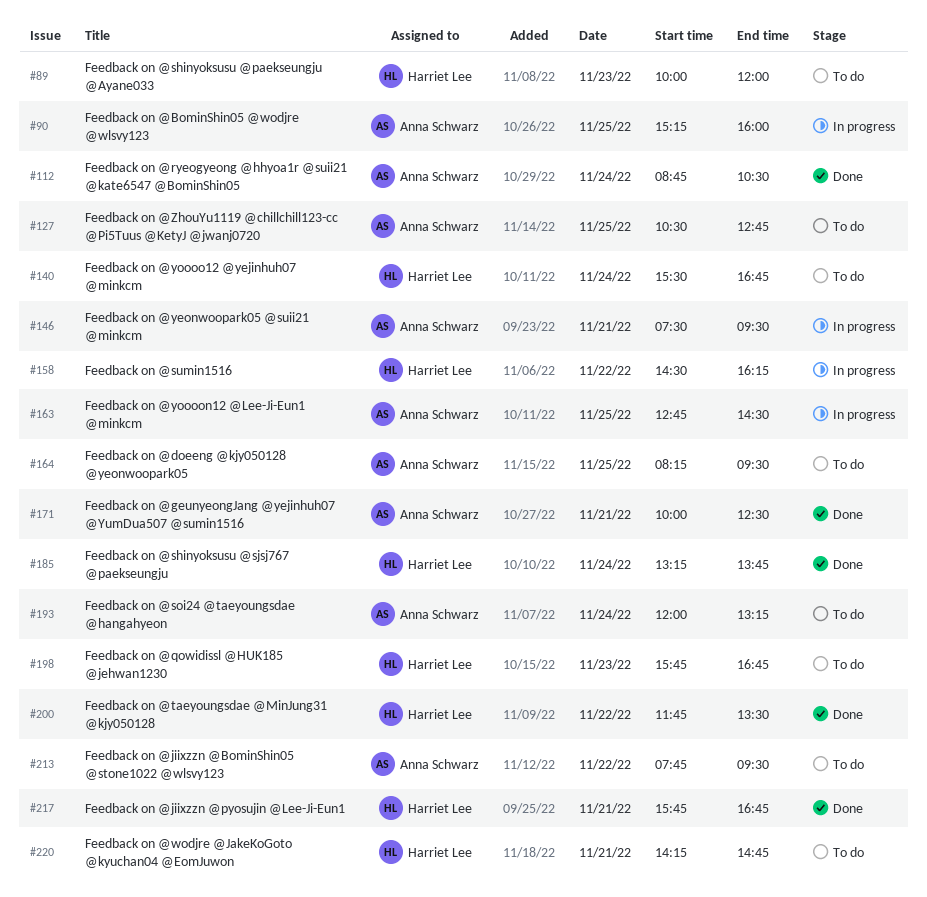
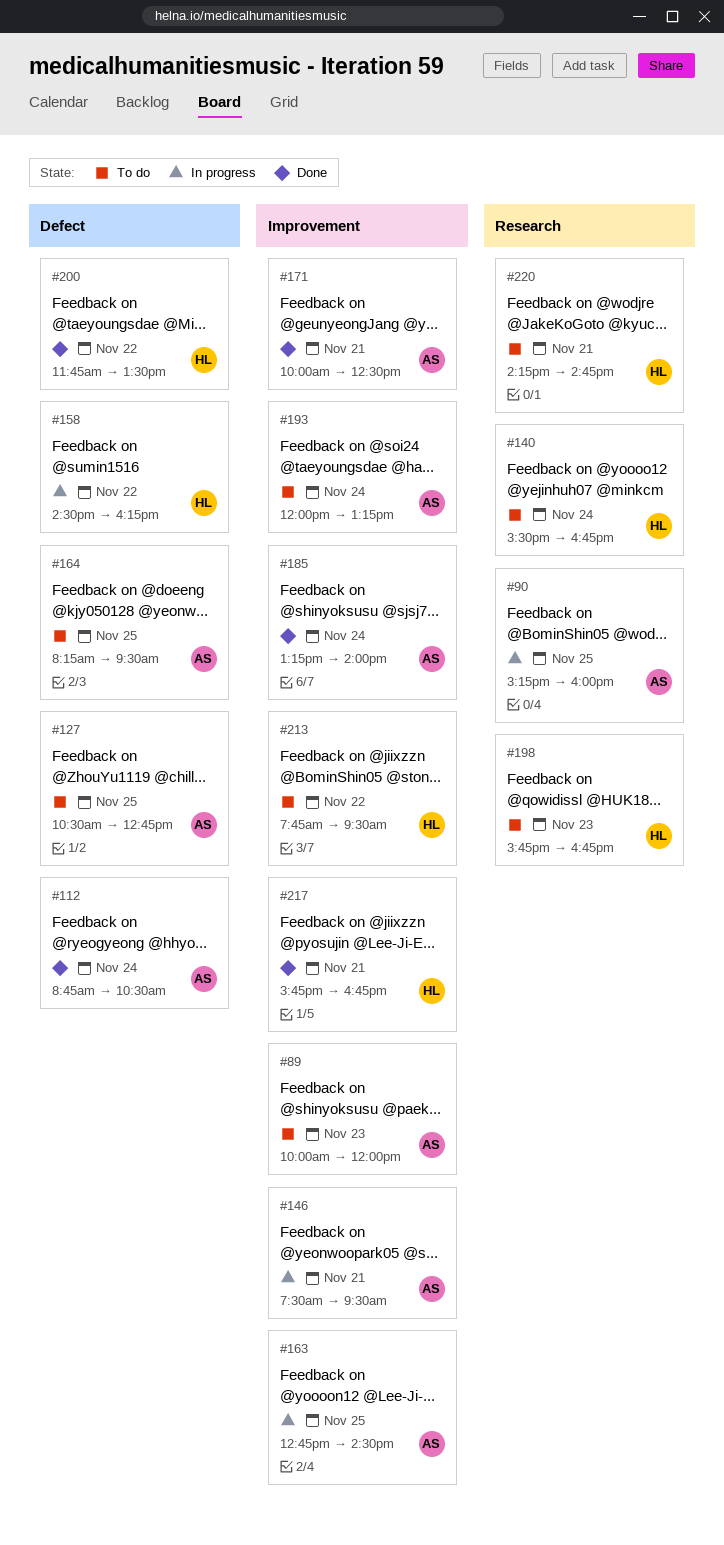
#89, owner: Harriet Lee -> Anna Schwarz
#185, owner: Harriet Lee -> Anna Schwarz
#185, ends: 13:45 -> 14:00
#213, owner: Anna Schwarz -> Harriet Lee

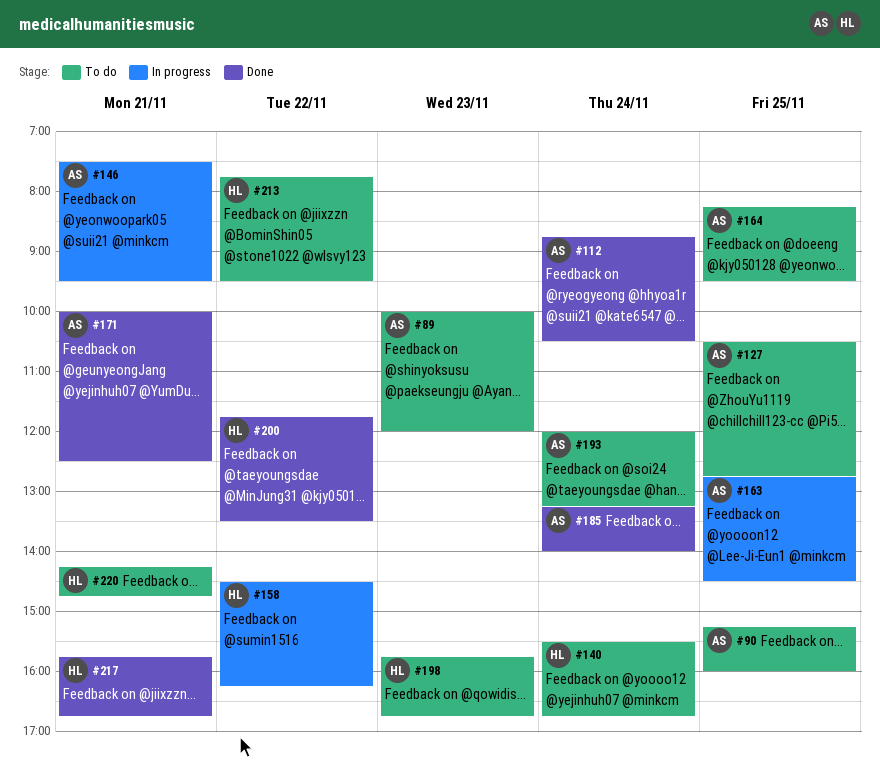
#90, status: In progress -> To do

